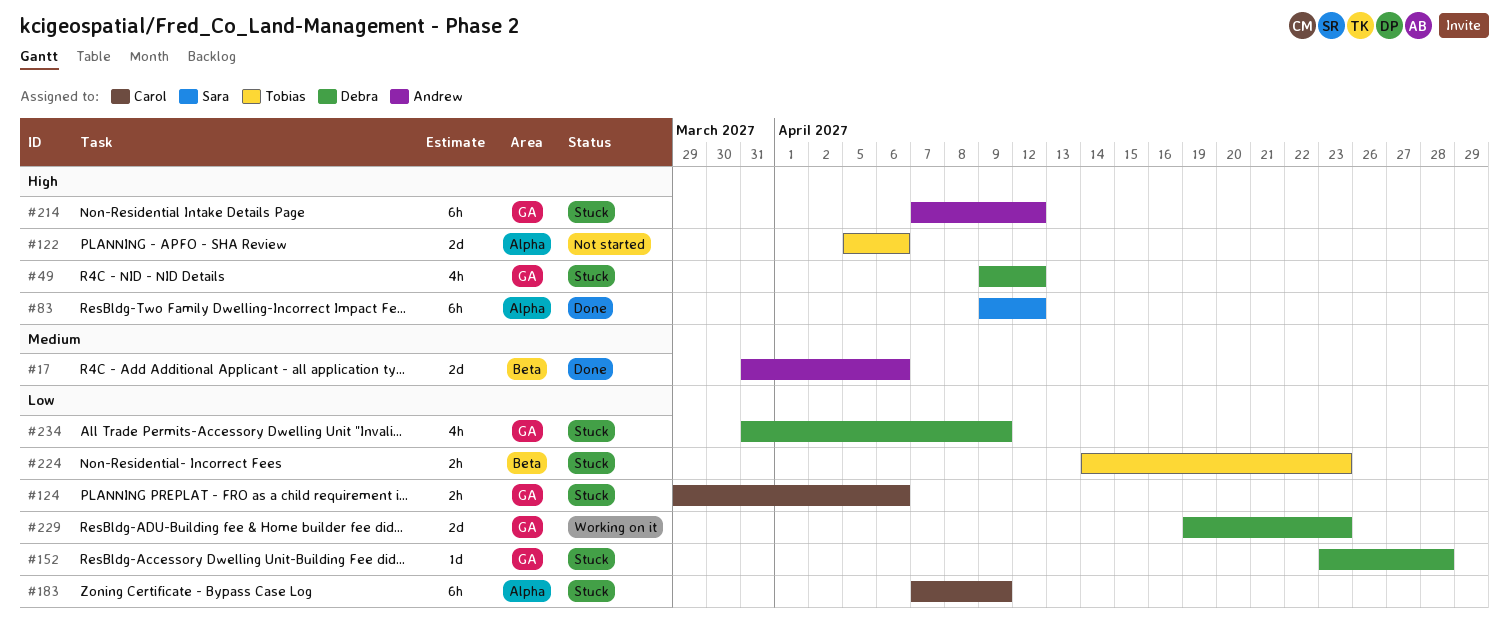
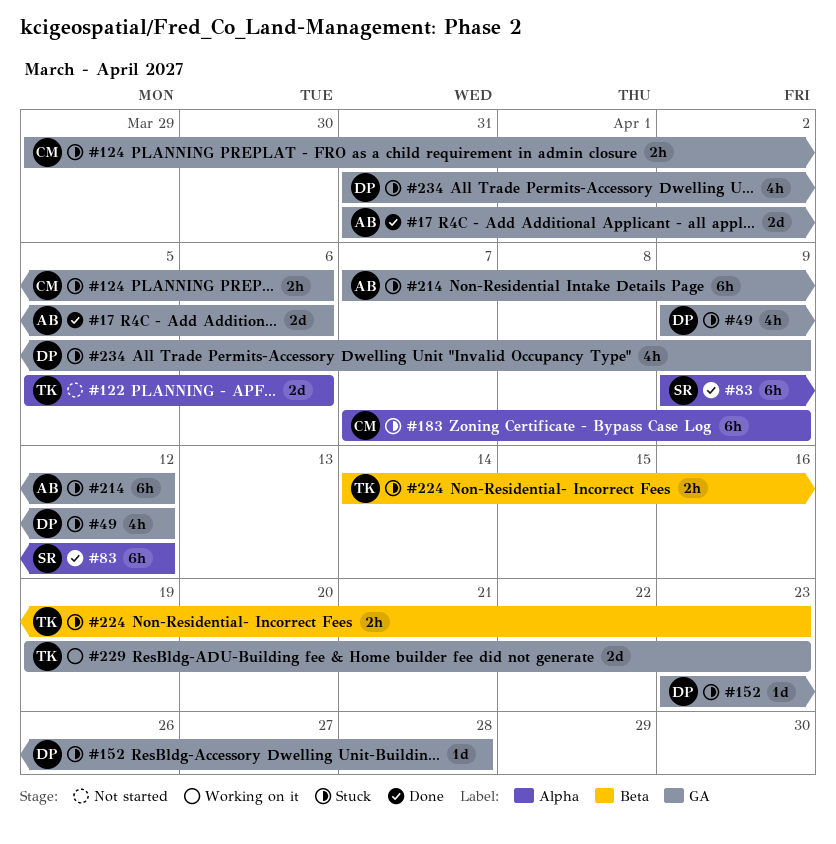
#17, label: Beta -> GA
#229, owner: Debra -> Tobias

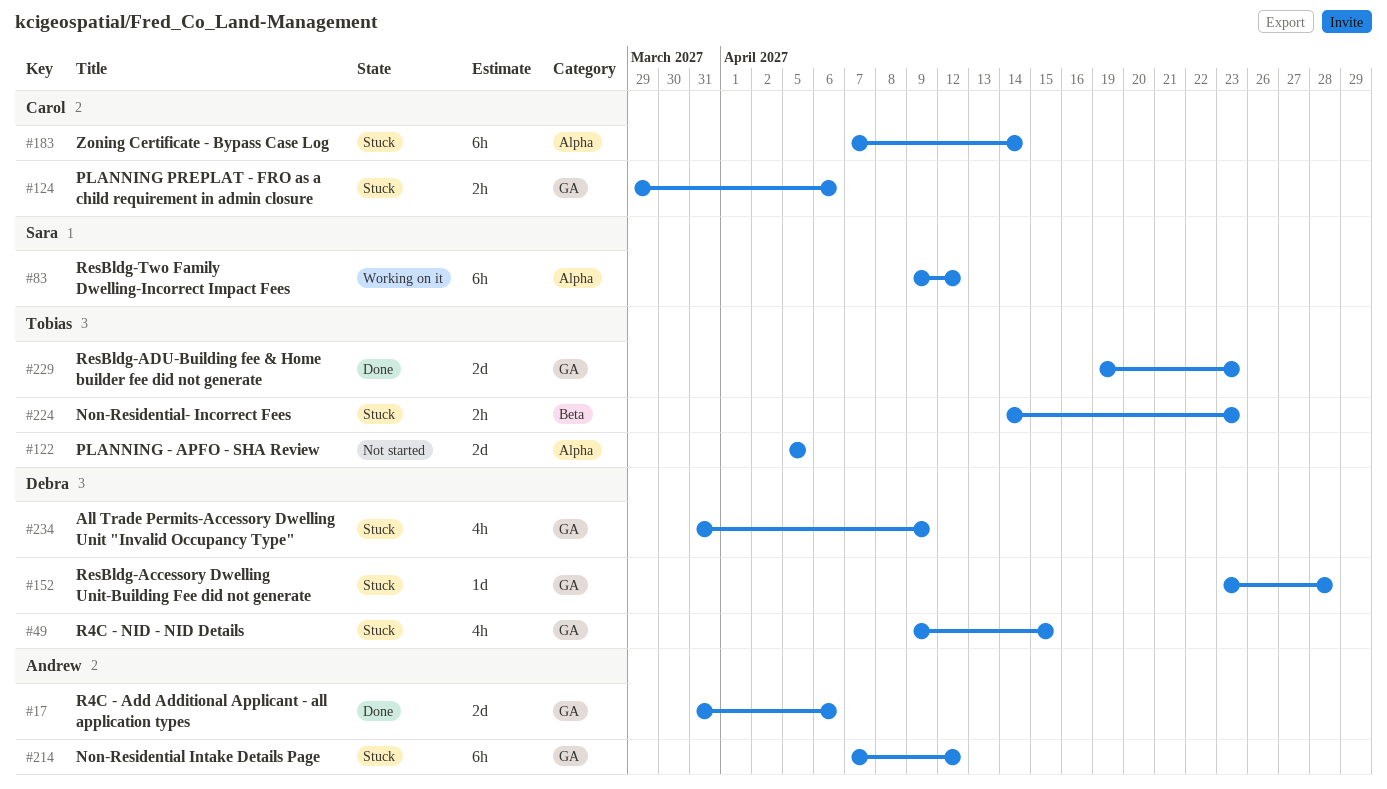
#49, due: Apr 12 -> Apr 15
#83, status: Done -> Working on it
#122, due: Apr 6 -> Apr 5
#183, due: Apr 9 -> Apr 14
#229, status: Working on it -> Done

